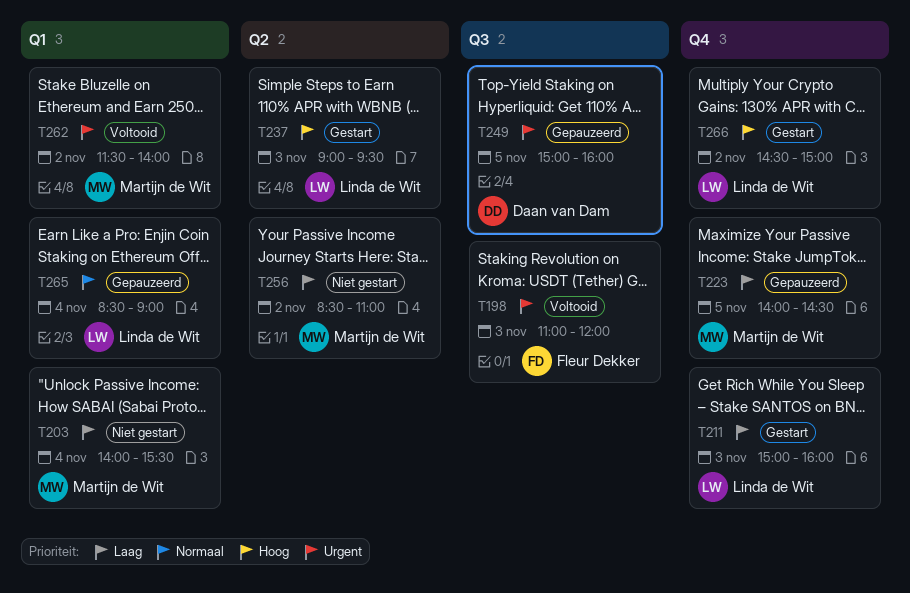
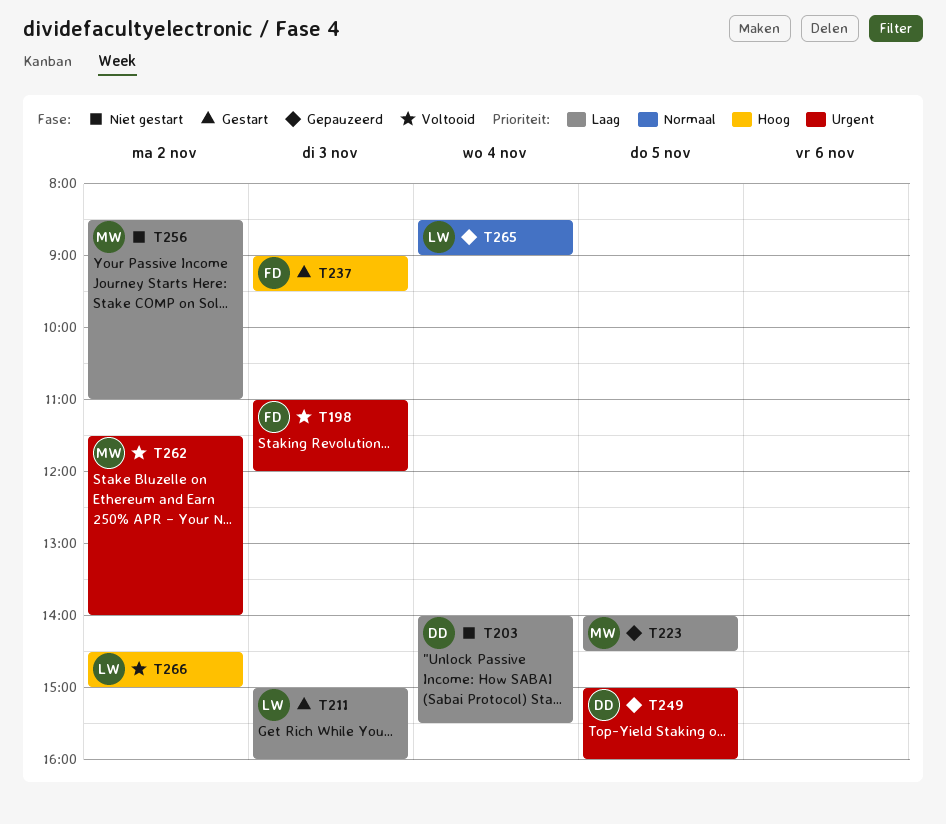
T203, owner: Martijn de Wit -> Daan van Dam
T237, owner: Linda de Wit -> Fleur Dekker
T266, status: Gestart -> Voltooid

